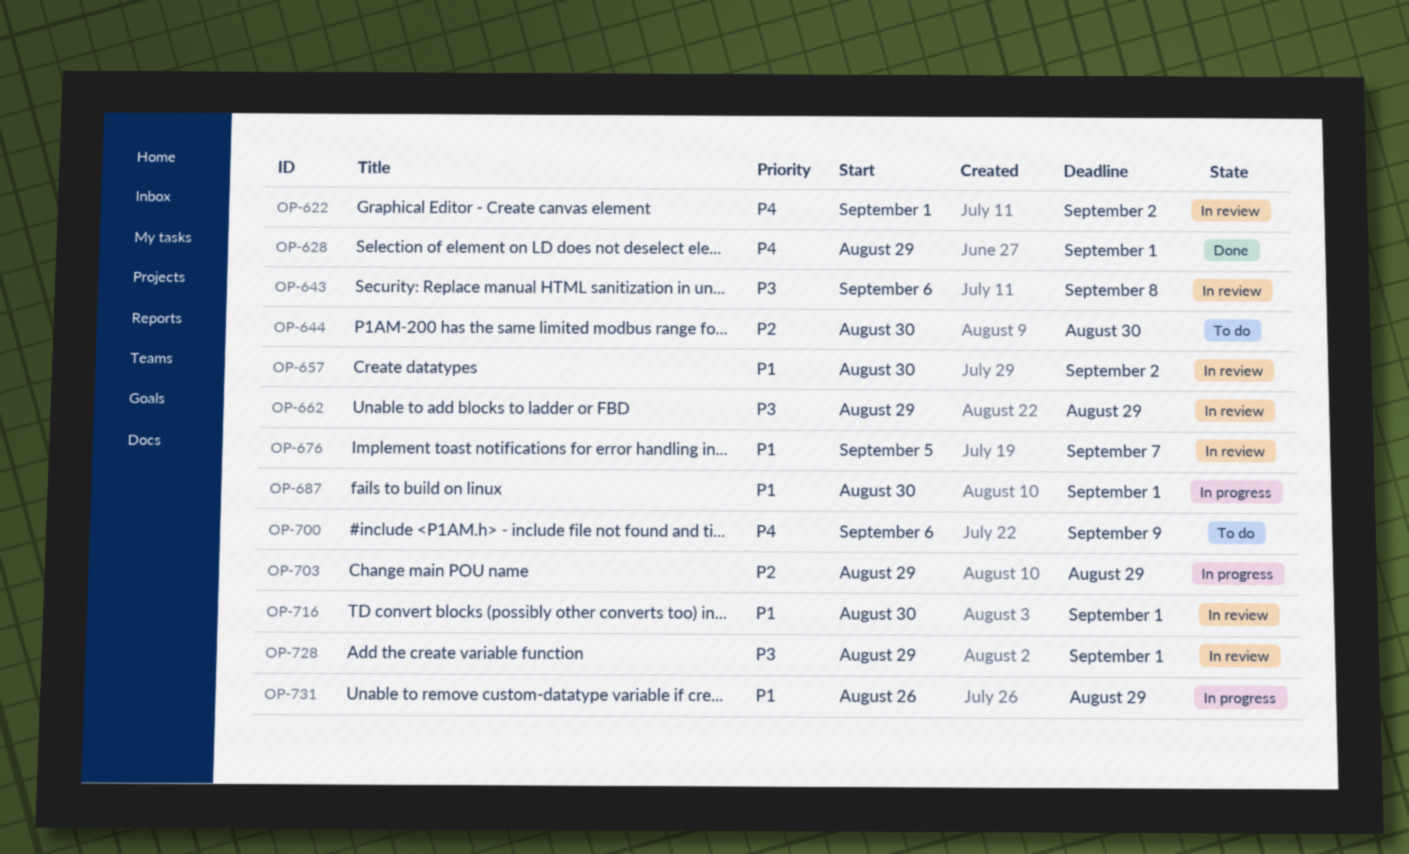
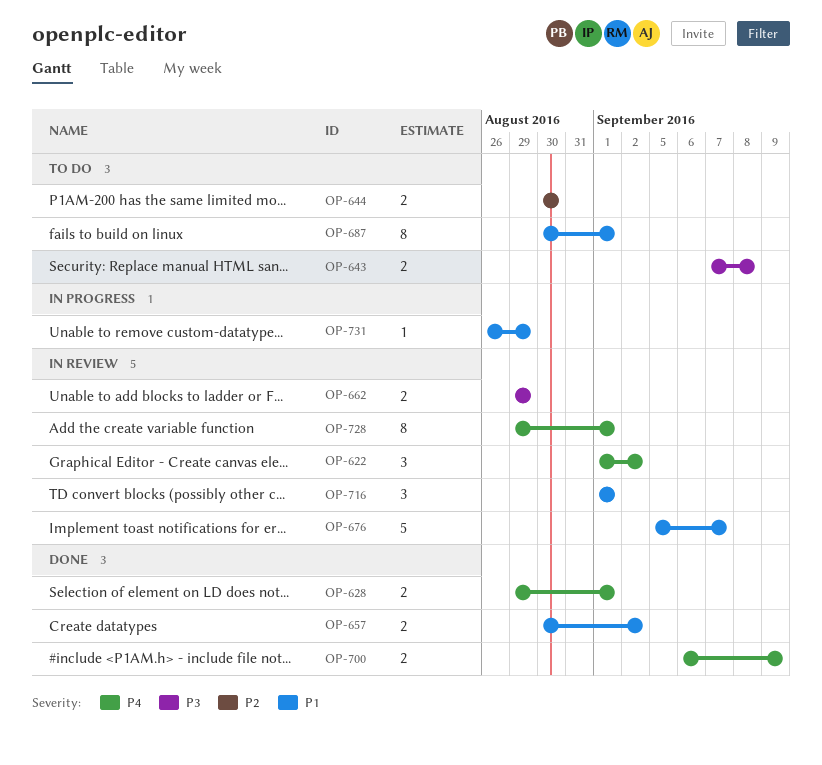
OP-643, status: In review -> To do
OP-643, start: Sep 6 -> Sep 7
OP-657, status: In review -> Done
OP-687, status: In progress -> To do
OP-700, status: To do -> Done
OP-703: present -> none
OP-716, start: Aug 30 -> Sep 1
OP-728, priority: P3 -> P4

